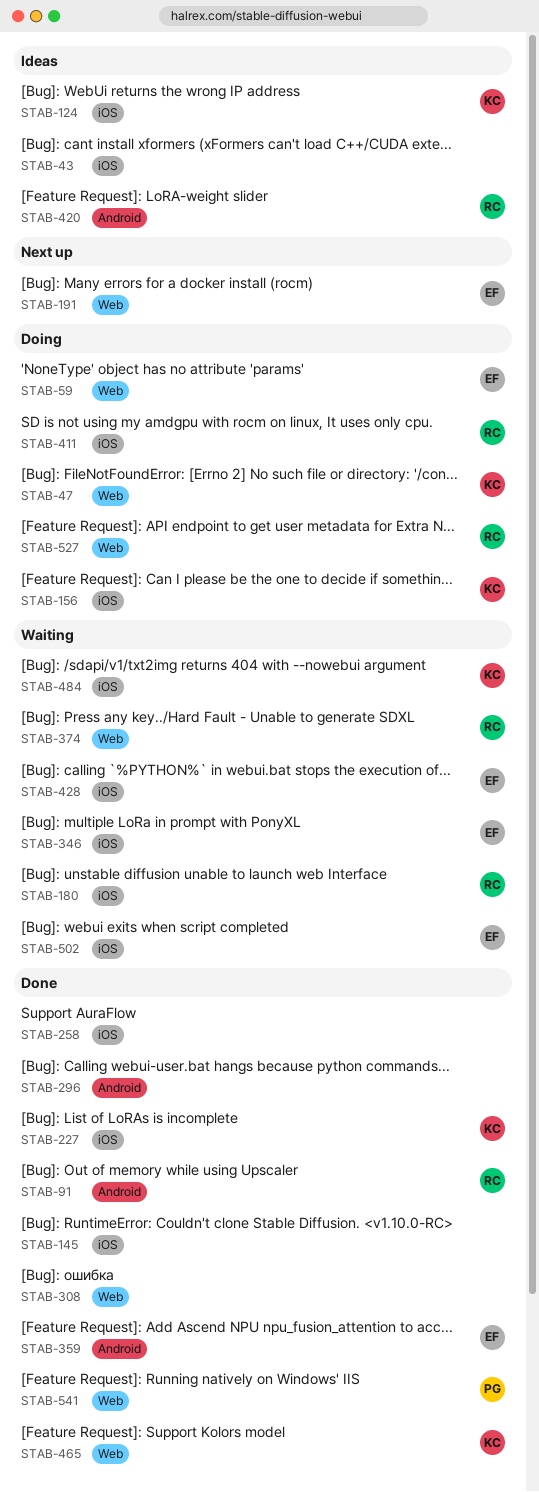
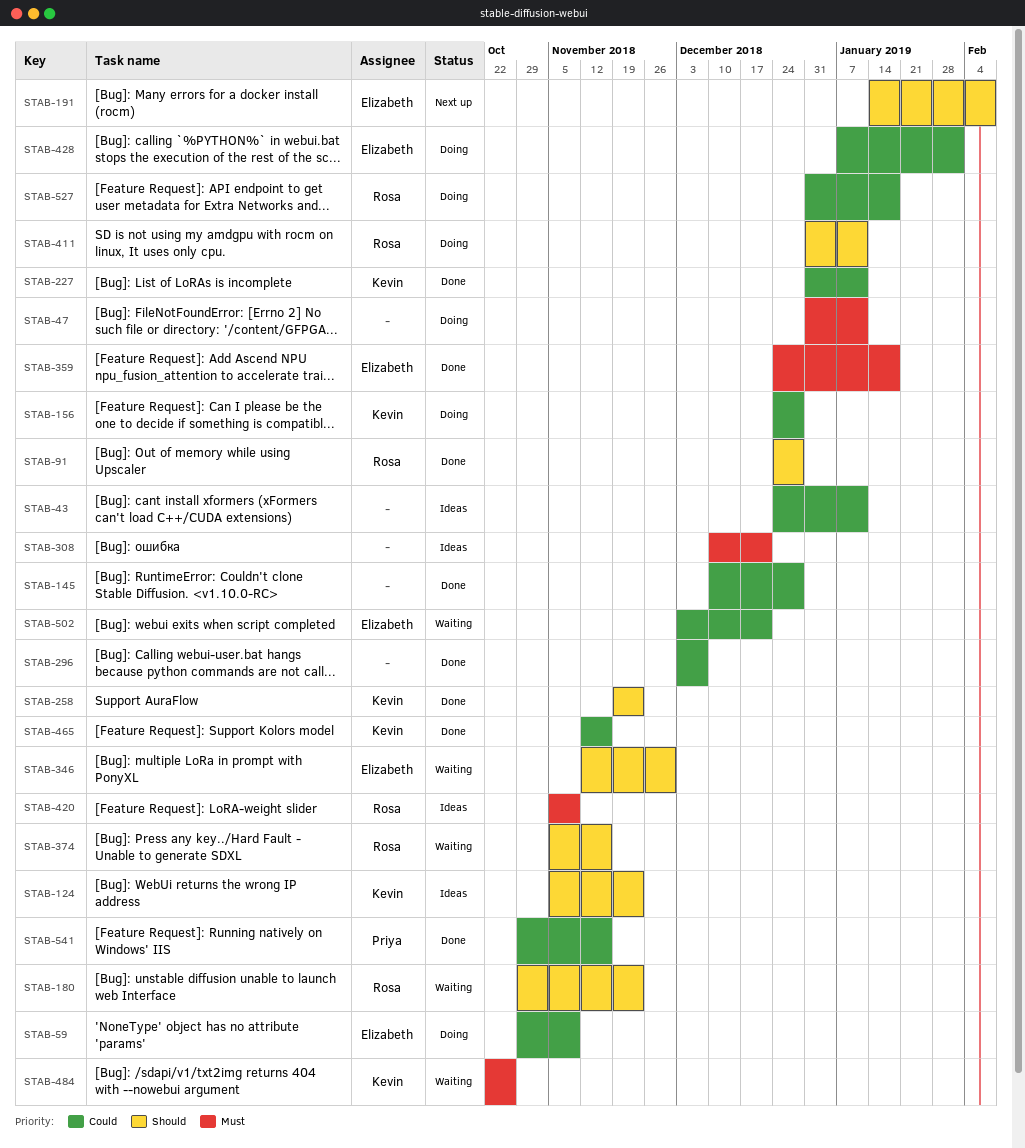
STAB-47, owner: Kevin -> none
STAB-258, owner: none -> Kevin
STAB-308, status: Done -> Ideas
STAB-428, status: Waiting -> Doing

